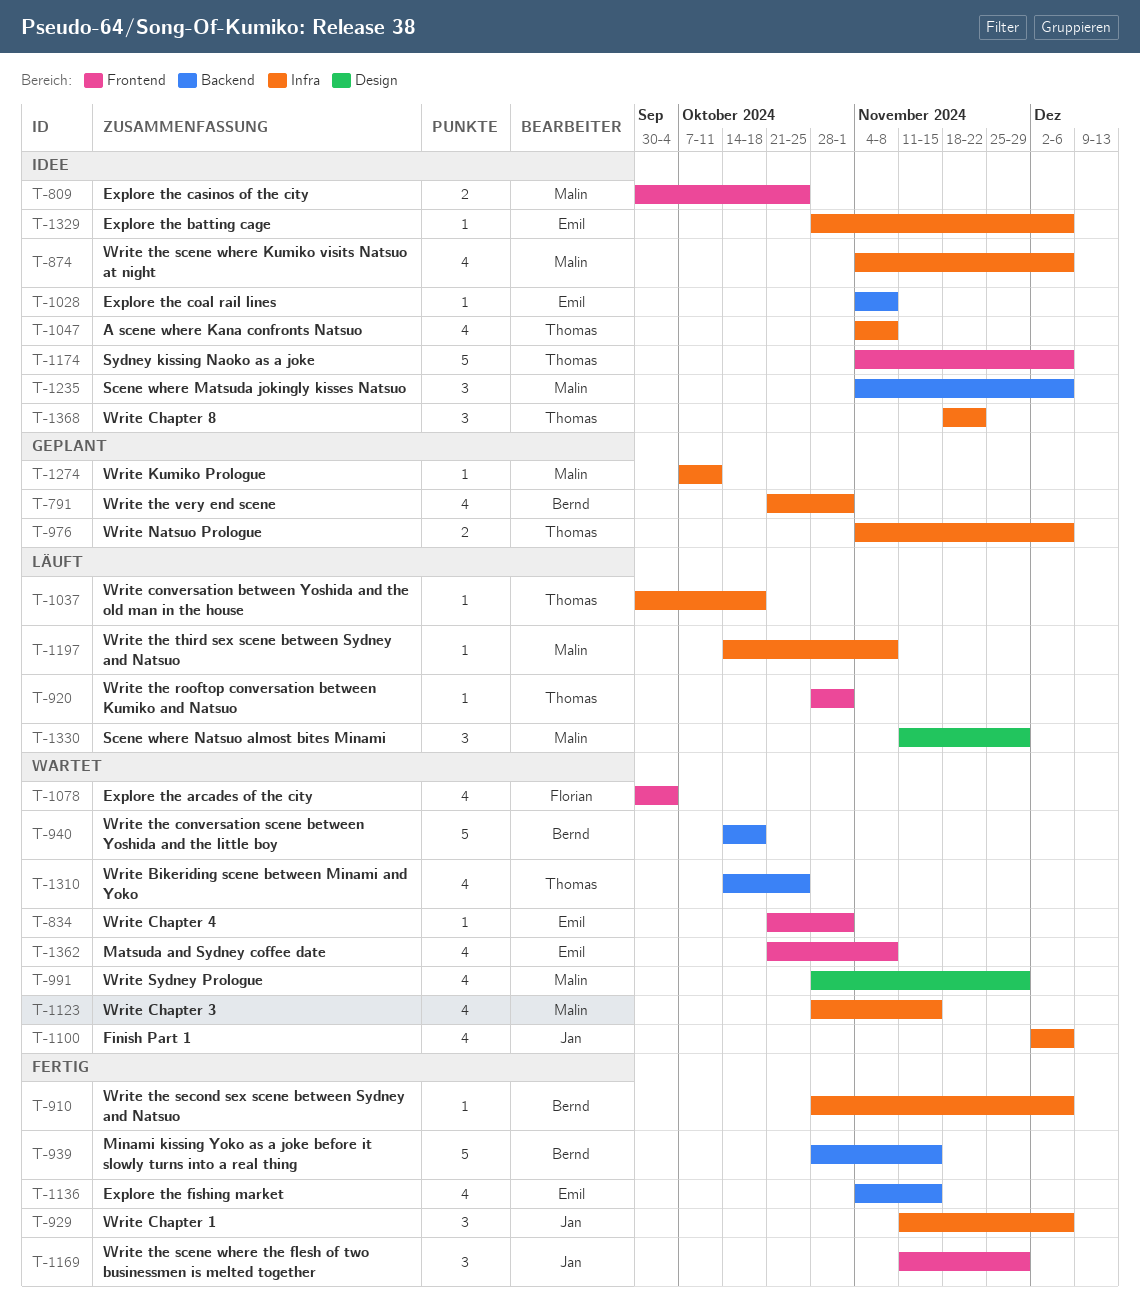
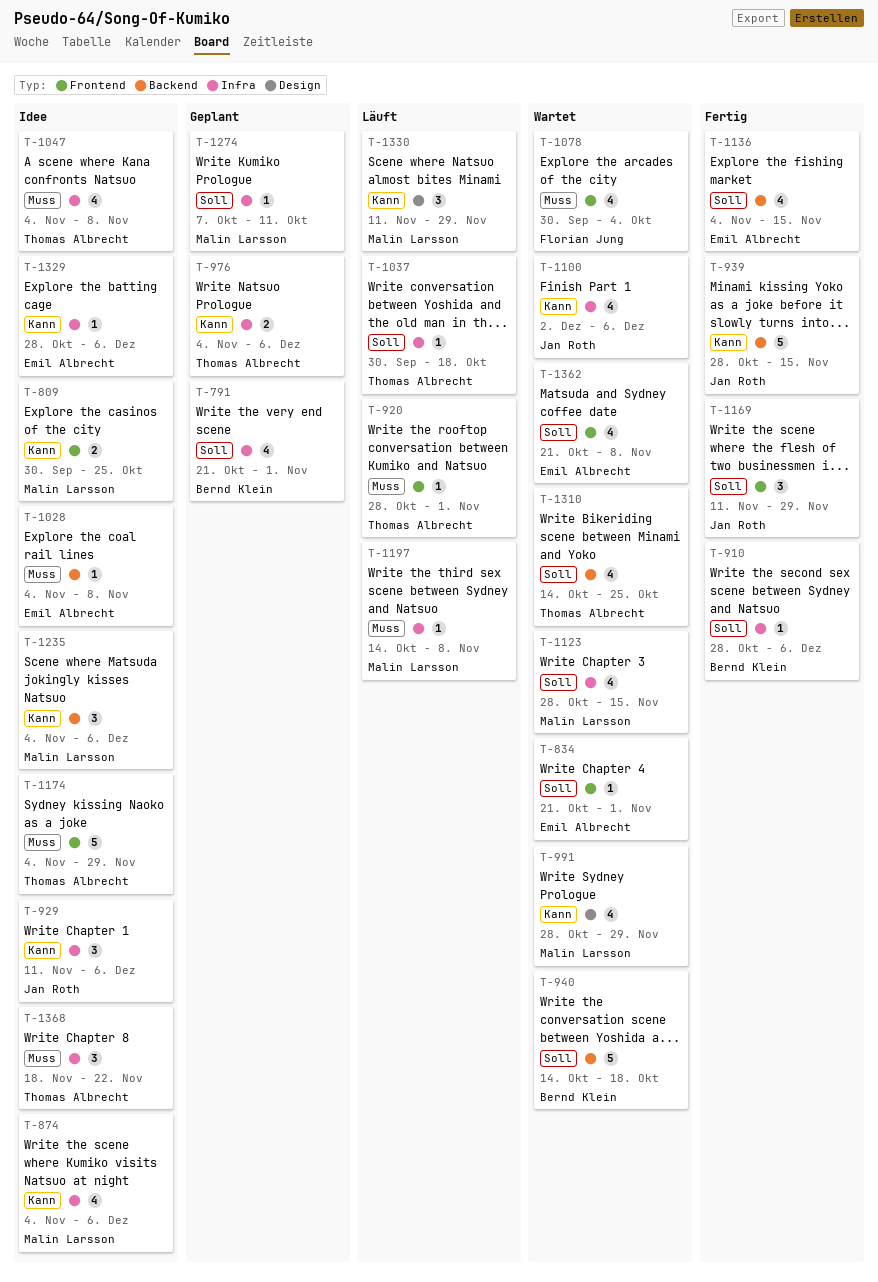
T-929, status: Fertig -> Idee
T-939, owner: Bernd Klein -> Jan Roth
T-1174, due: Dec 6 -> Nov 29

